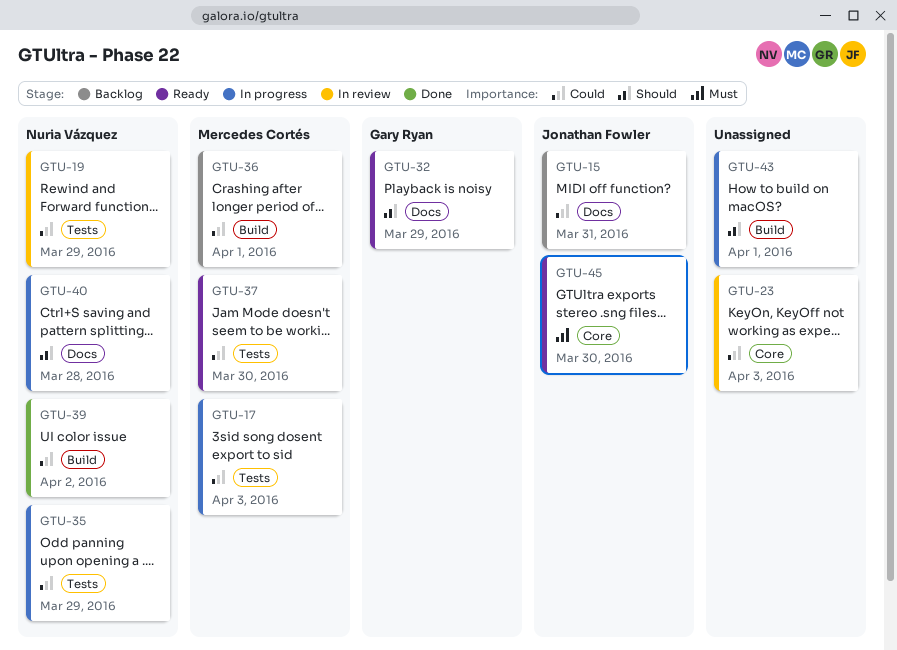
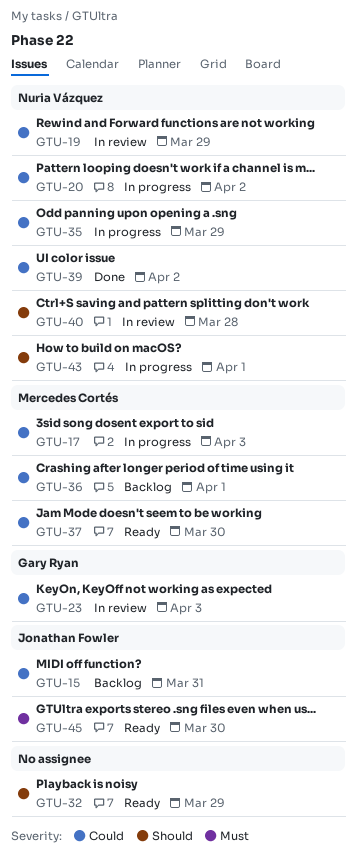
GTU-20: none -> present
GTU-23, owner: none -> Gary Ryan
GTU-32, owner: Gary Ryan -> none
GTU-40, status: In progress -> In review
GTU-43, owner: none -> Nuria Vázquez

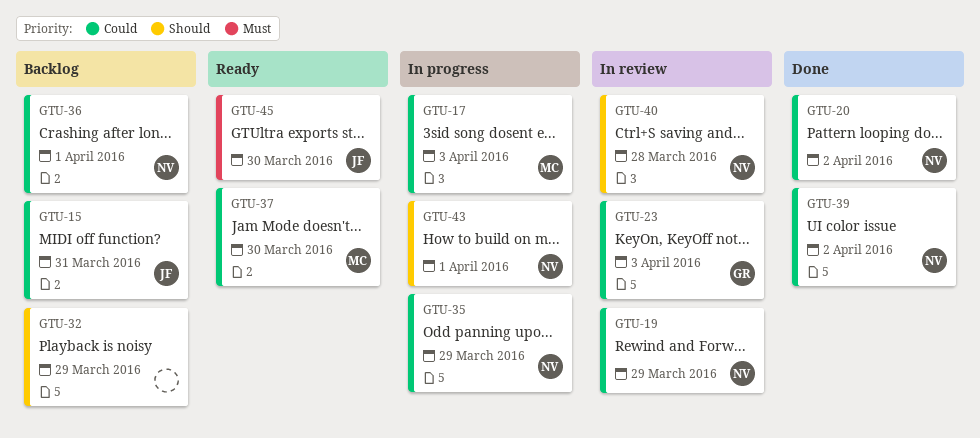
GTU-20, status: In progress -> Done
GTU-32, status: Ready -> Backlog
GTU-36, owner: Mercedes Cortés -> Nuria Vázquez

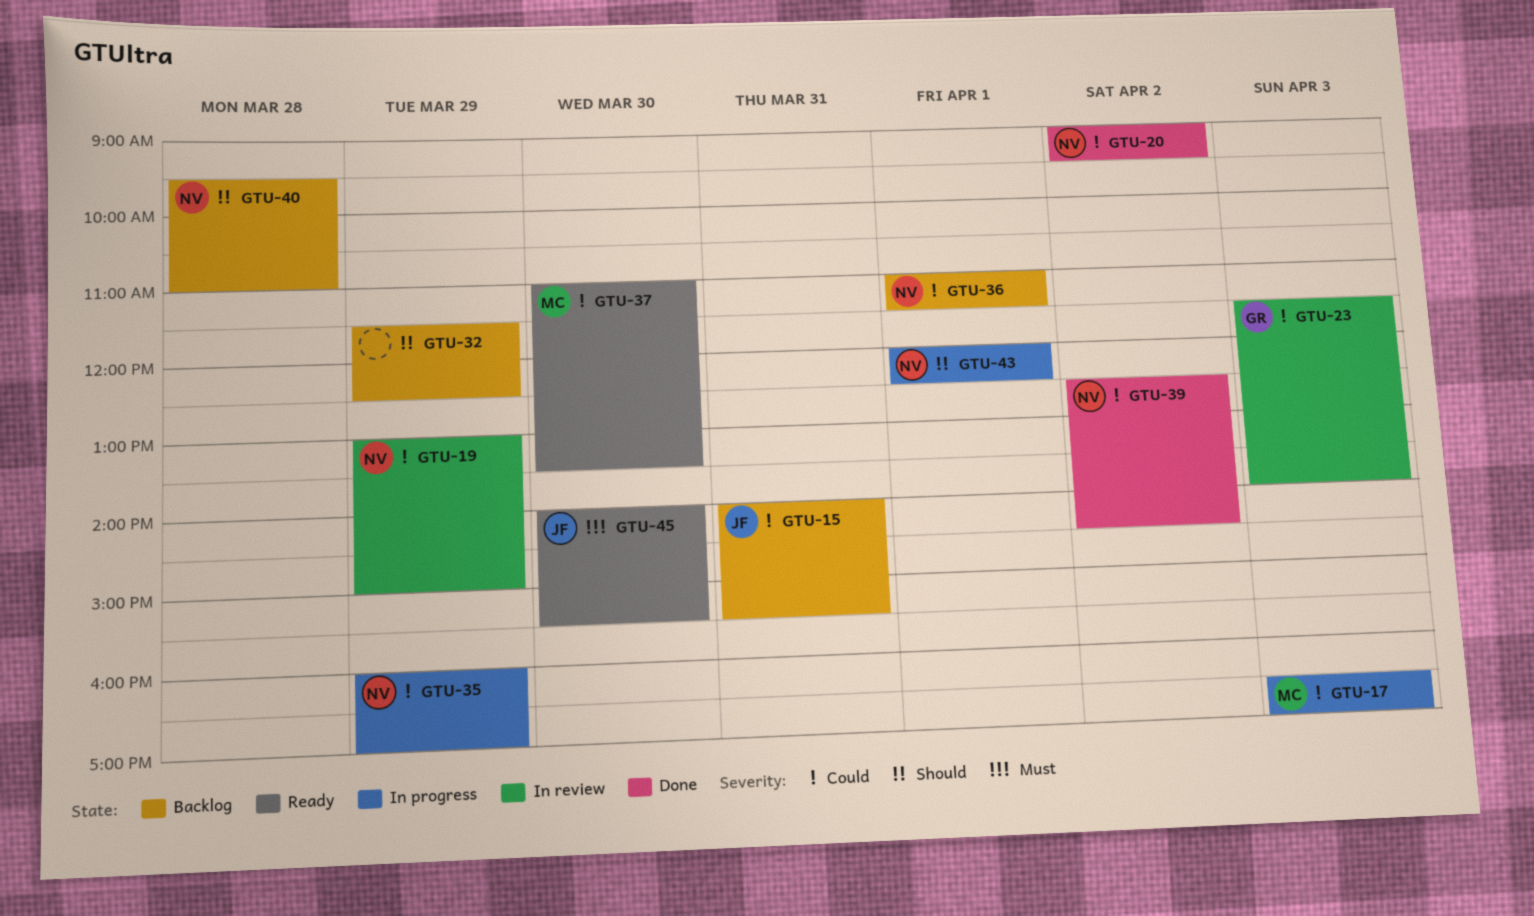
GTU-40, status: In review -> Backlog

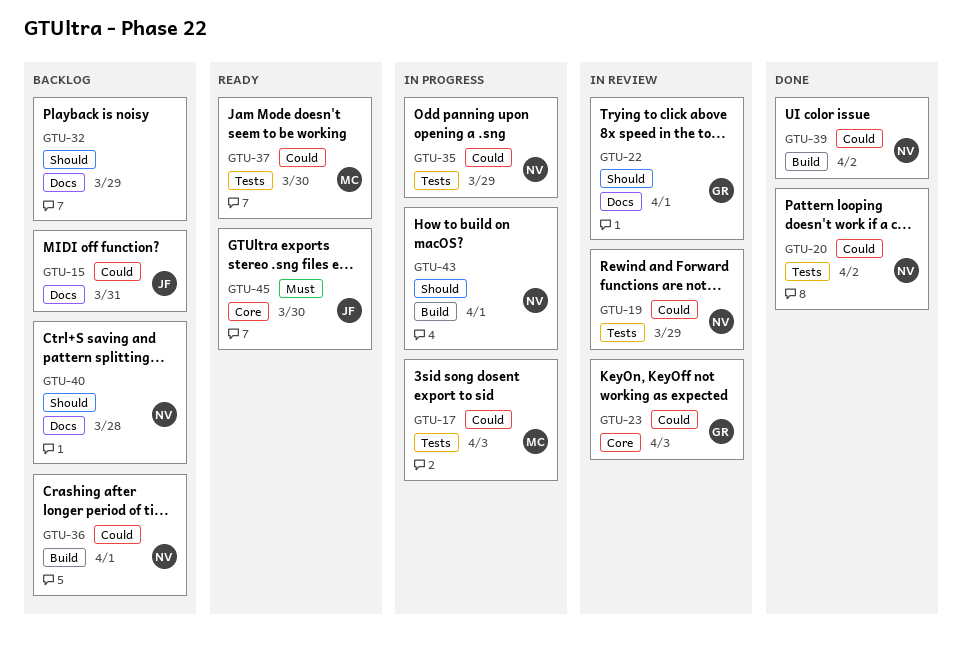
GTU-22: none -> present

